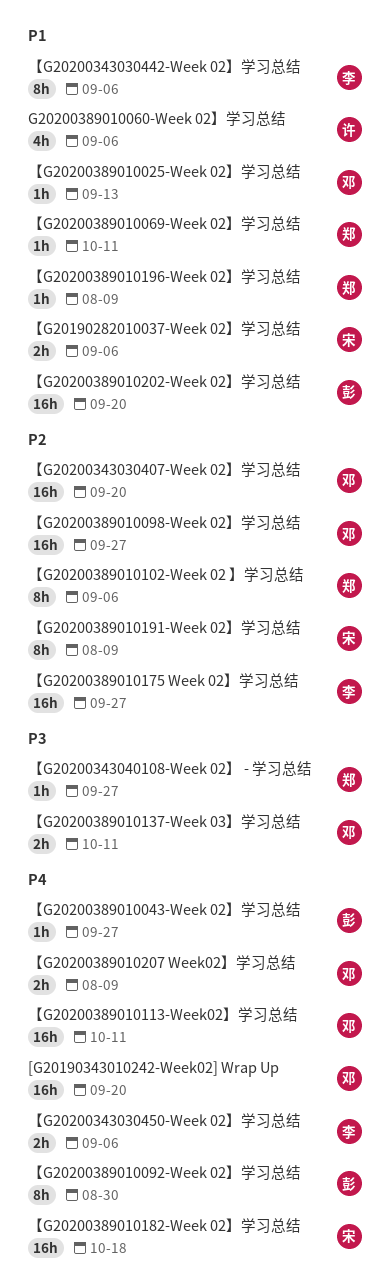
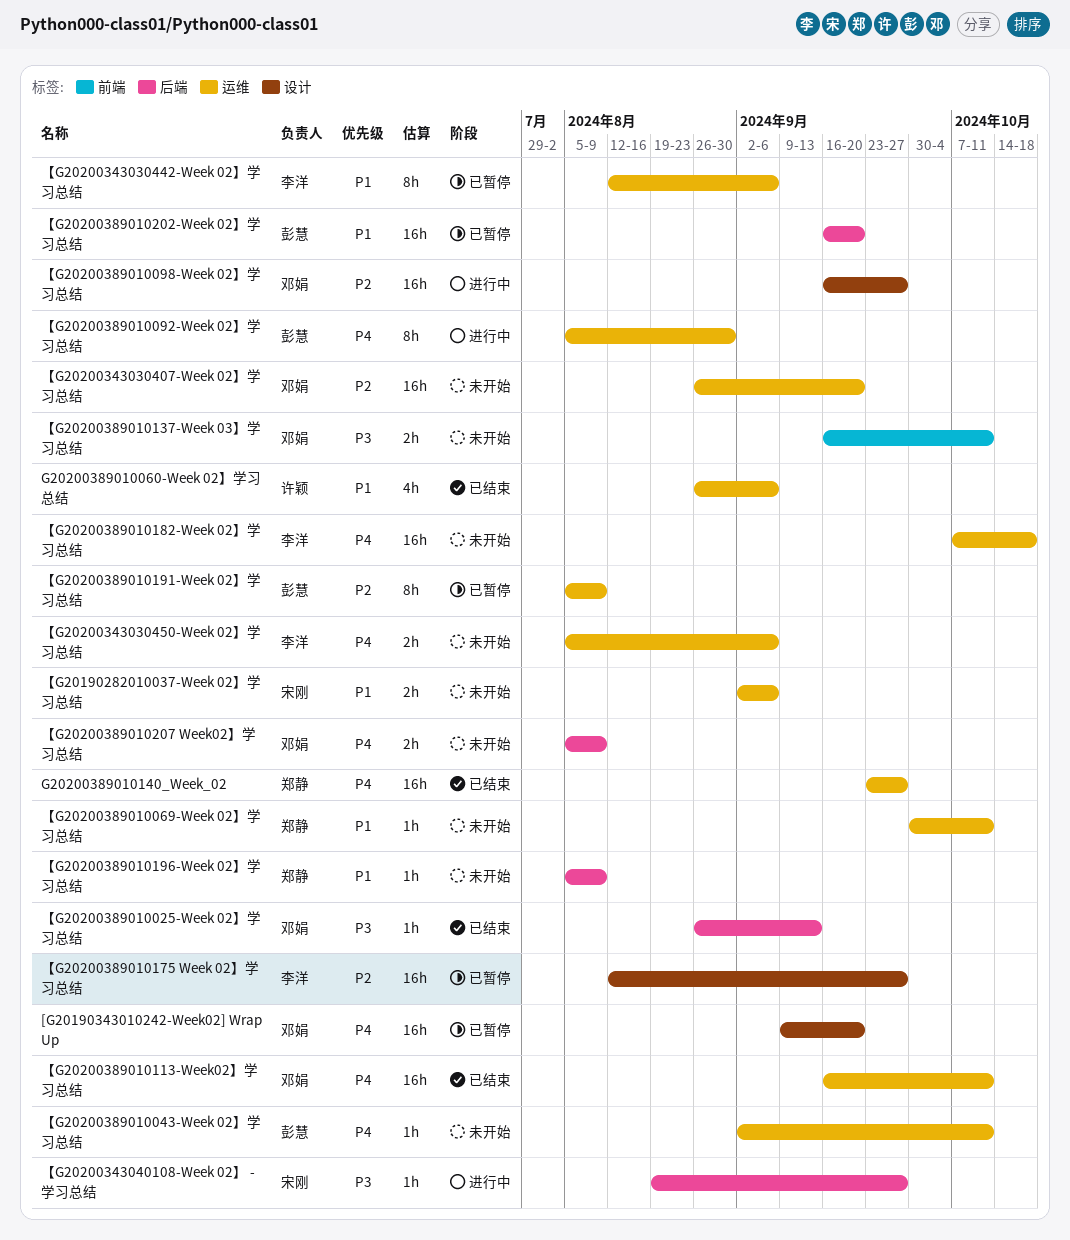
G20200389010140_Week_02: none -> present
【G20200343040108-Week 02】 - 学习总结, owner: 郑静 -> 宋刚
【G20200389010025-Week 02】学习总结, priority: P1 -> P3
【G20200389010043-Week 02】学习总结, due: Sep 27 -> Oct 11
【G20200389010102-Week 02 】学习总结: present -> none
【G20200389010182-Week 02】学习总结, owner: 宋刚 -> 李洋
【G20200389010191-Week 02】学习总结, owner: 宋刚 -> 彭慧

